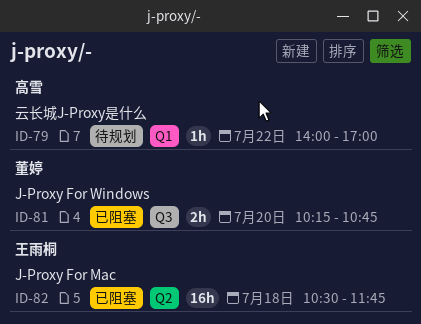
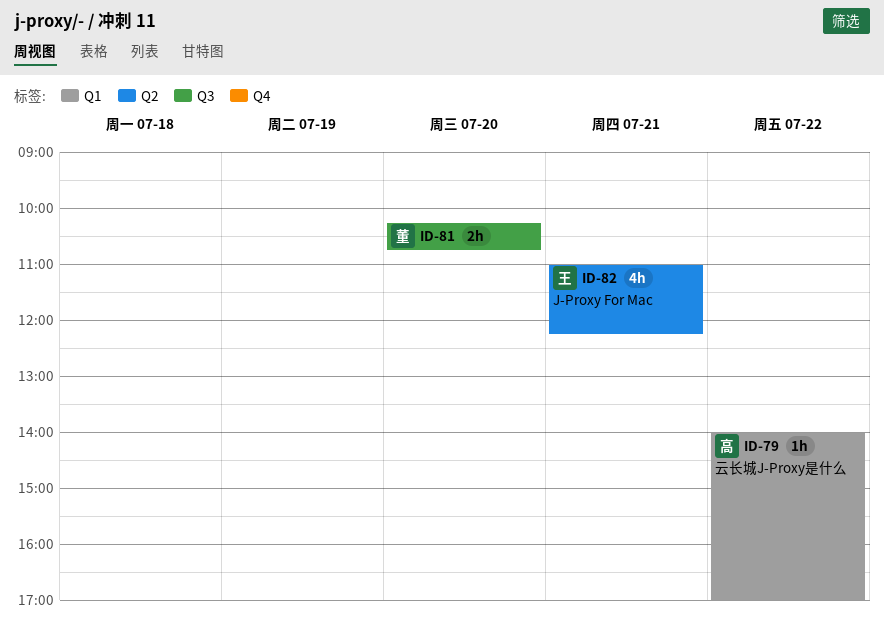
ID-82, estimate: 16h -> 4h
ID-82, day: Jul 18 -> Jul 21
ID-82, begins: 10:30 -> 11:00
ID-82, ends: 11:45 -> 12:15

